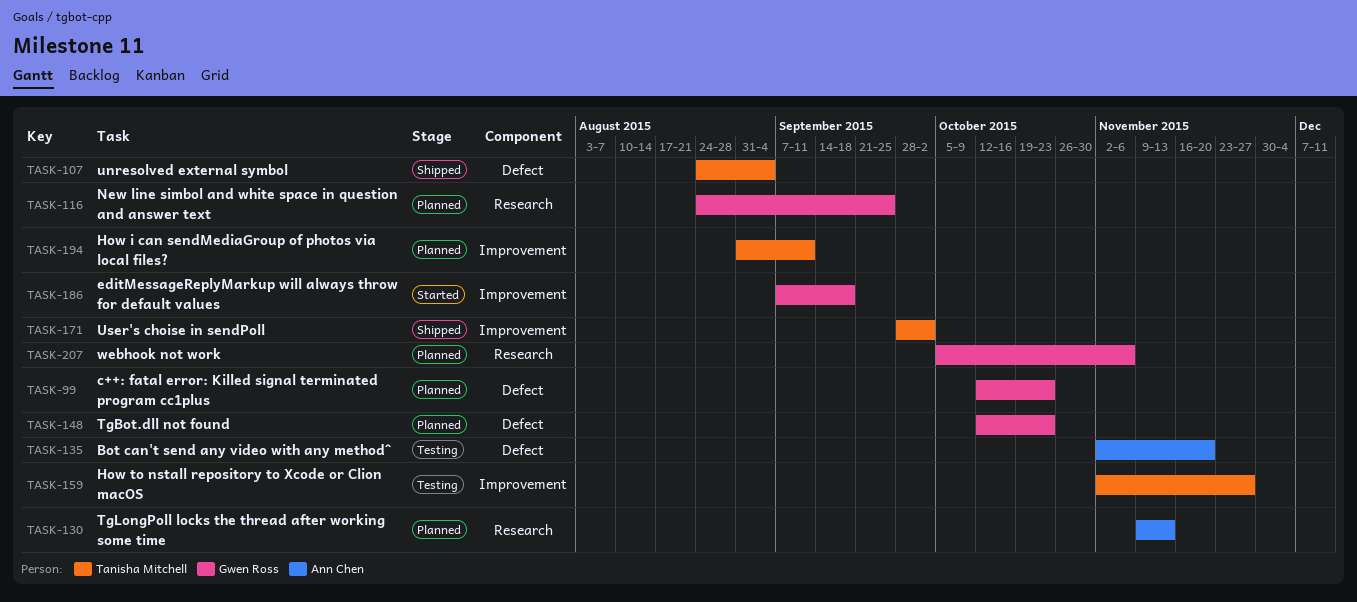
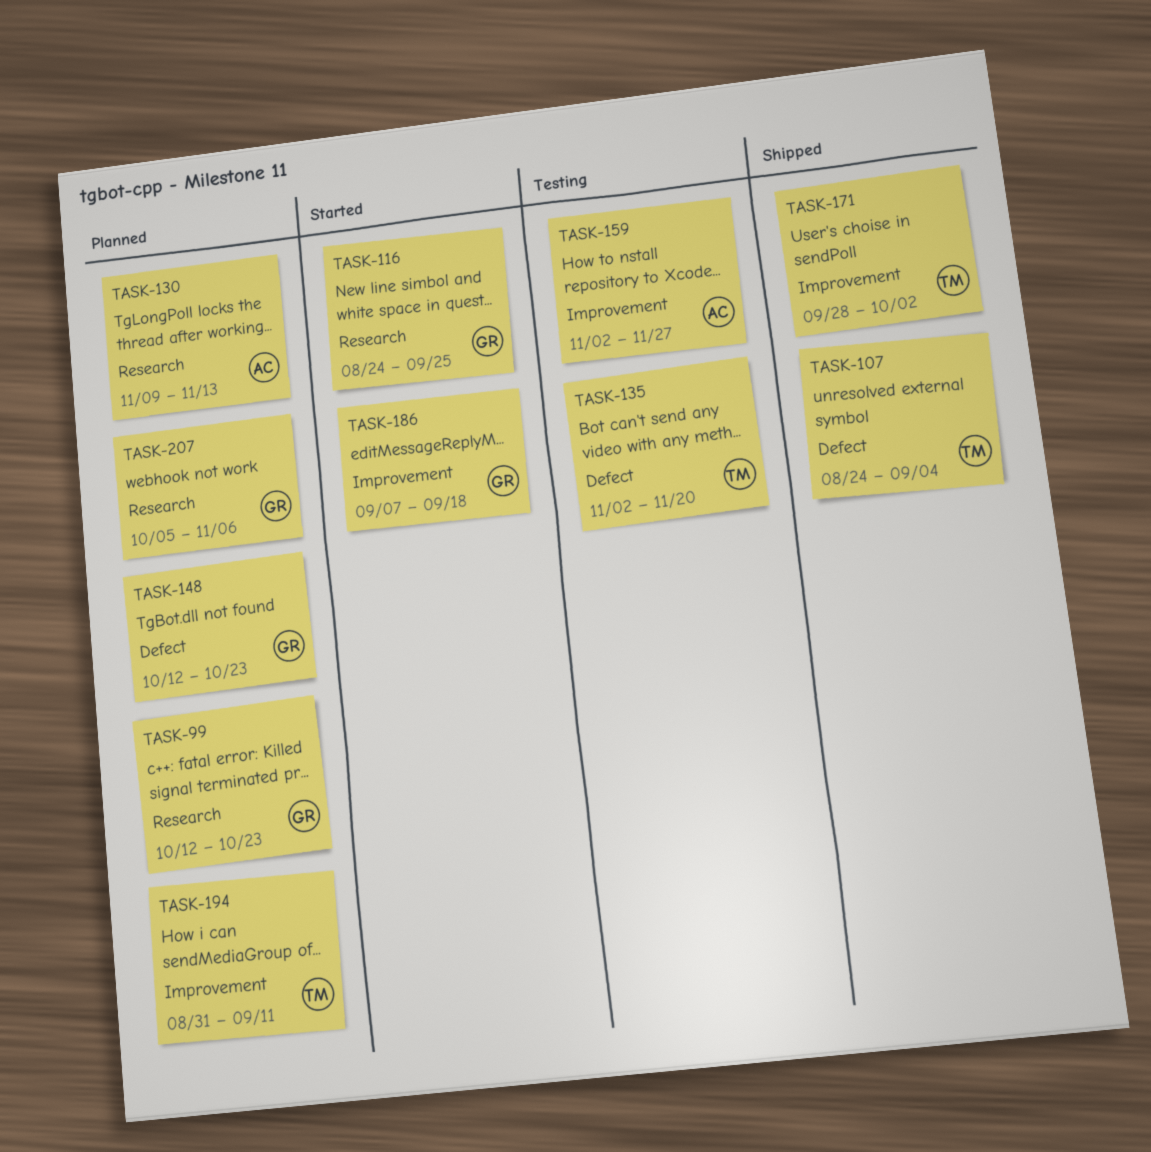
TASK-99, label: Defect -> Research
TASK-116, status: Planned -> Started
TASK-135, owner: Ann Chen -> Tanisha Mitchell
TASK-159, owner: Tanisha Mitchell -> Ann Chen

